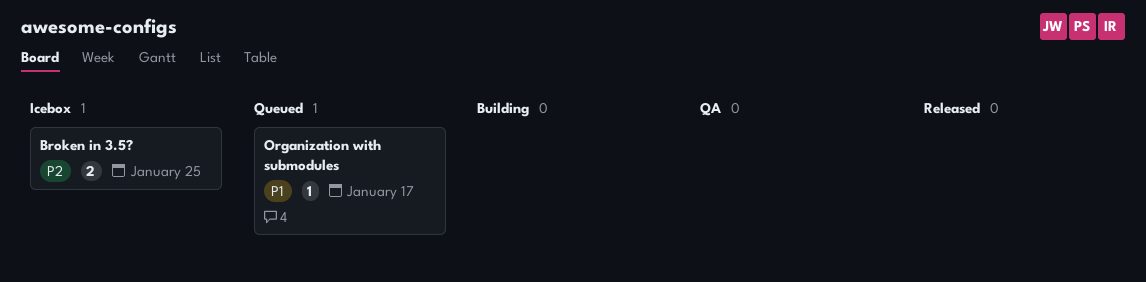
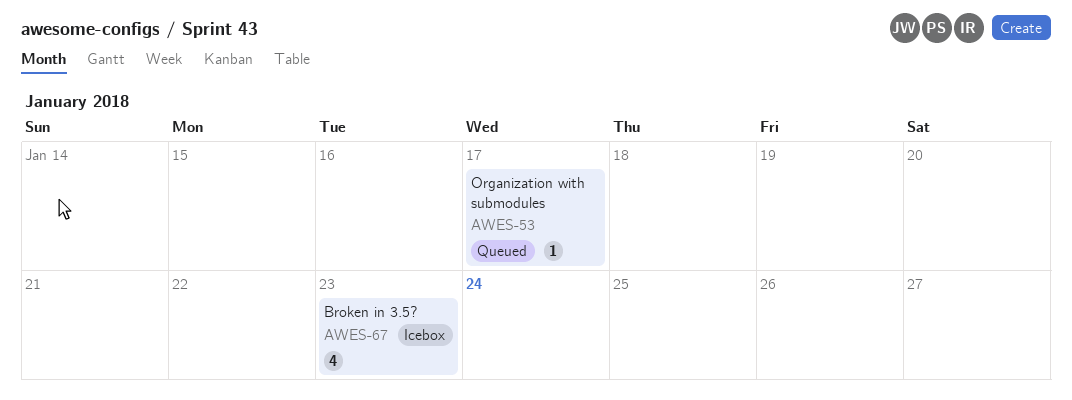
Broken in 3.5?, estimate: 2 -> 4
Broken in 3.5?, due: Jan 25 -> Jan 23

